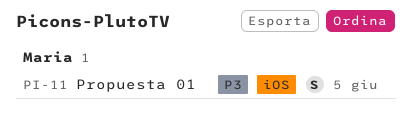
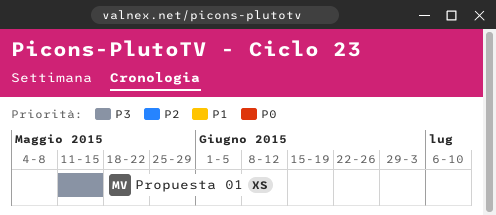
Propuesta 01, estimate: S -> XS
Propuesta 01, due: Jun 5 -> May 15

